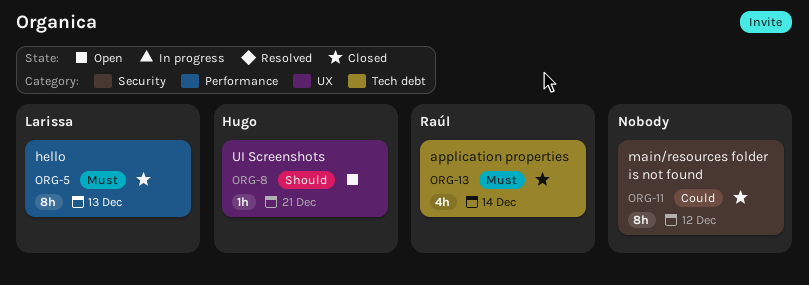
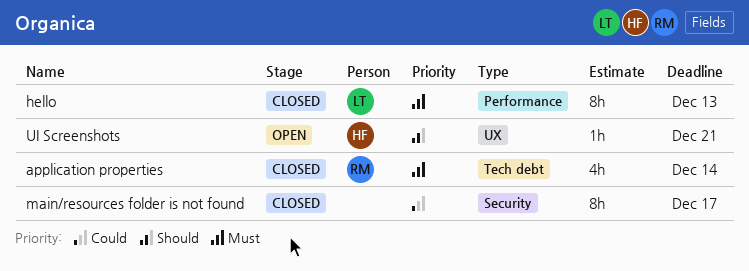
main/resources folder is not found, due: Dec 12 -> Dec 17

